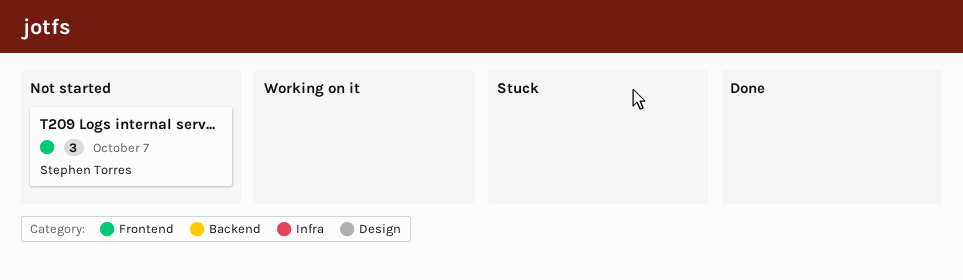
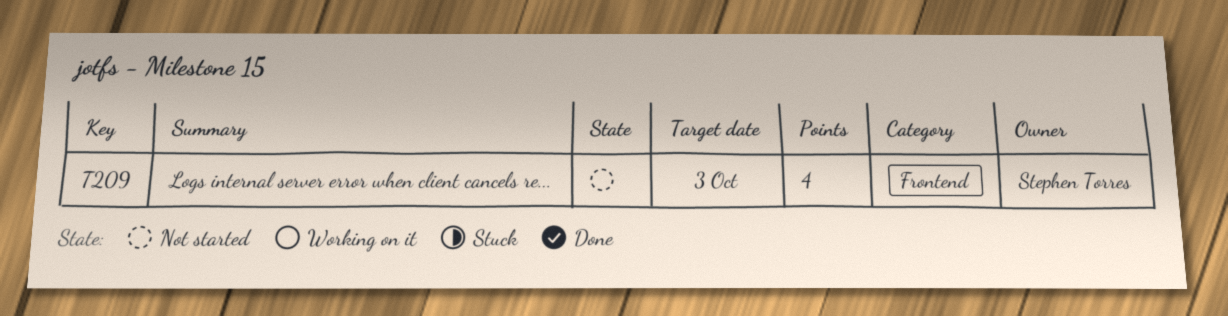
T209, estimate: 3 -> 4
T209, due: Oct 7 -> Oct 3

